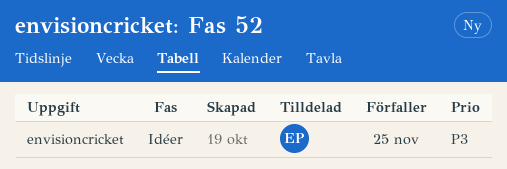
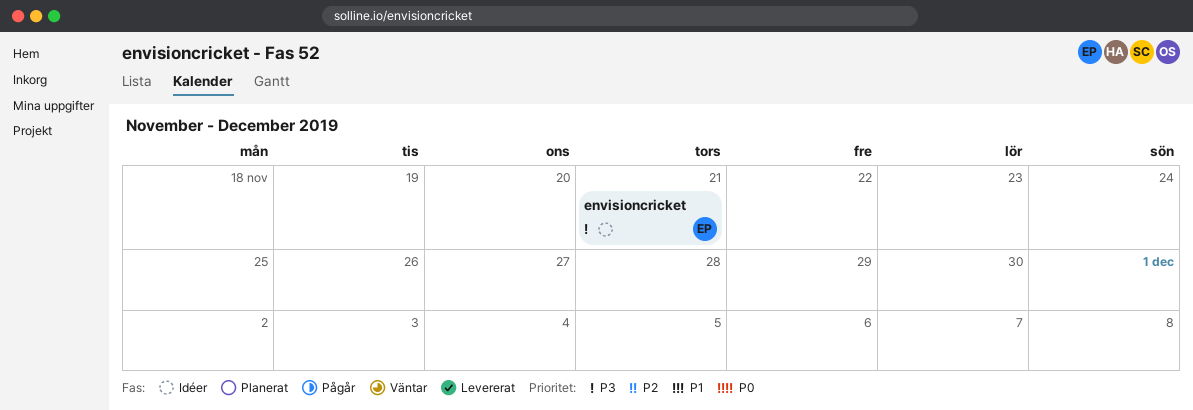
envisioncricket, due: Nov 25 -> Nov 21

